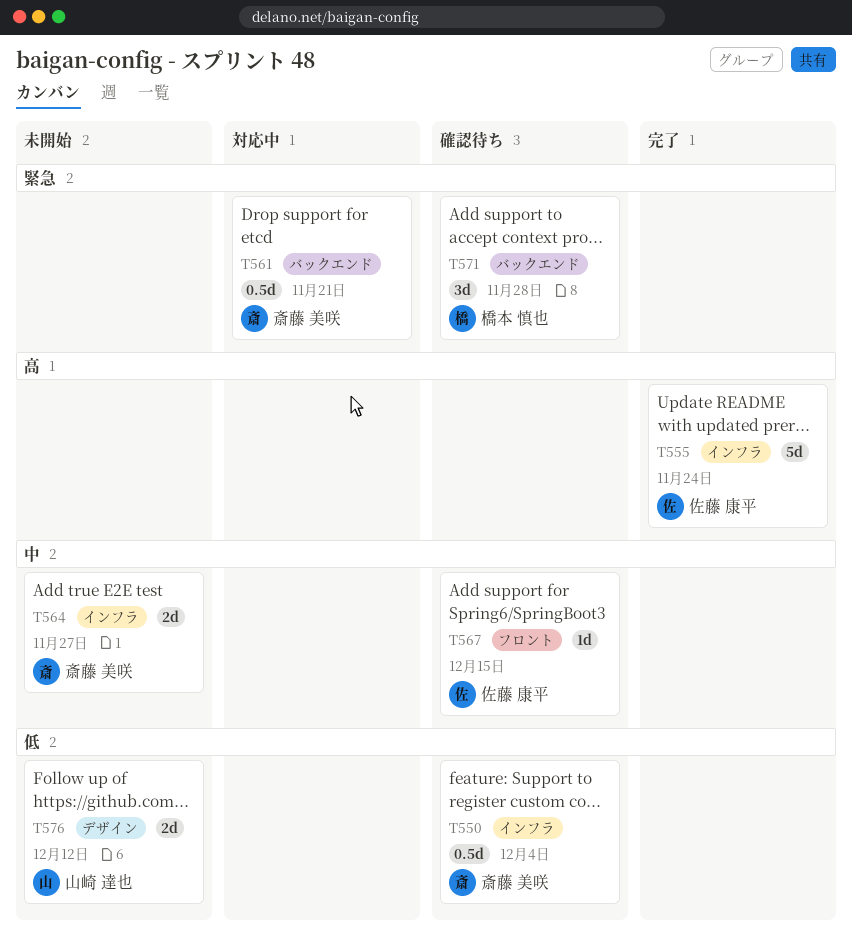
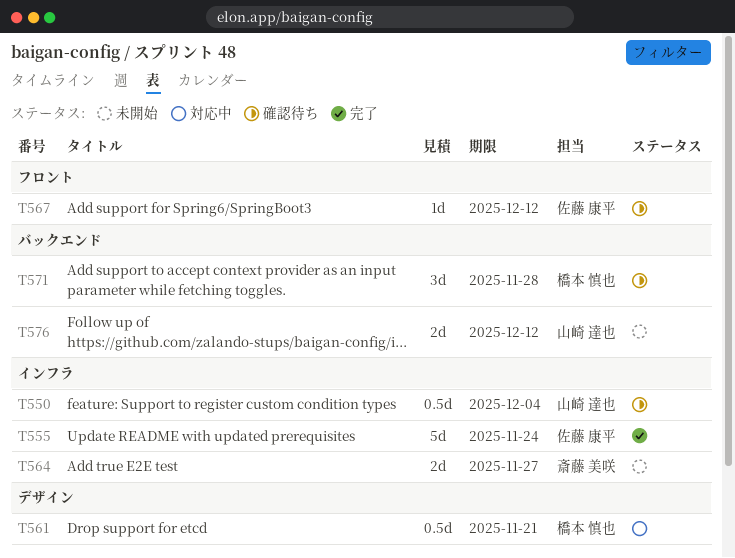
T550, owner: 斎藤 美咲 -> 山崎 達也
T561, owner: 斎藤 美咲 -> 橋本 慎也
T561, label: バックエンド -> デザイン
T567, due: Dec 15 -> Dec 12
T576, label: デザイン -> バックエンド

